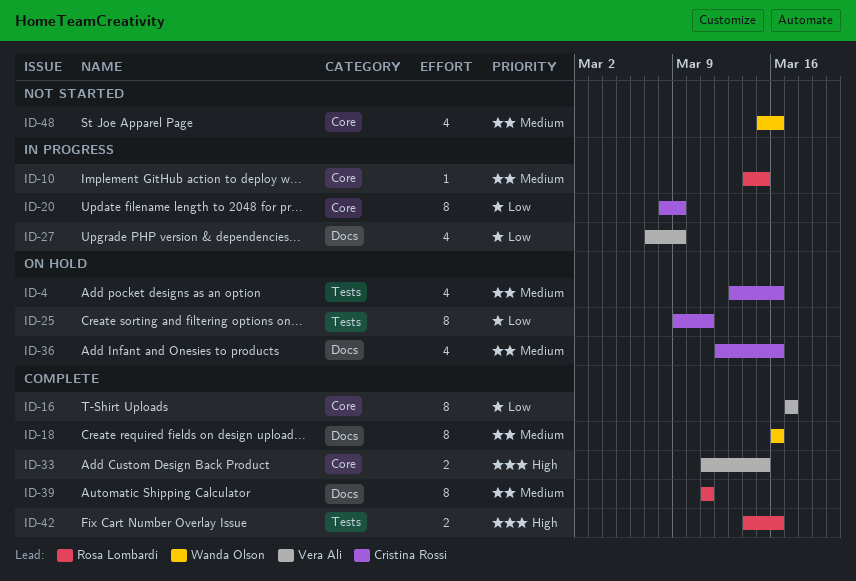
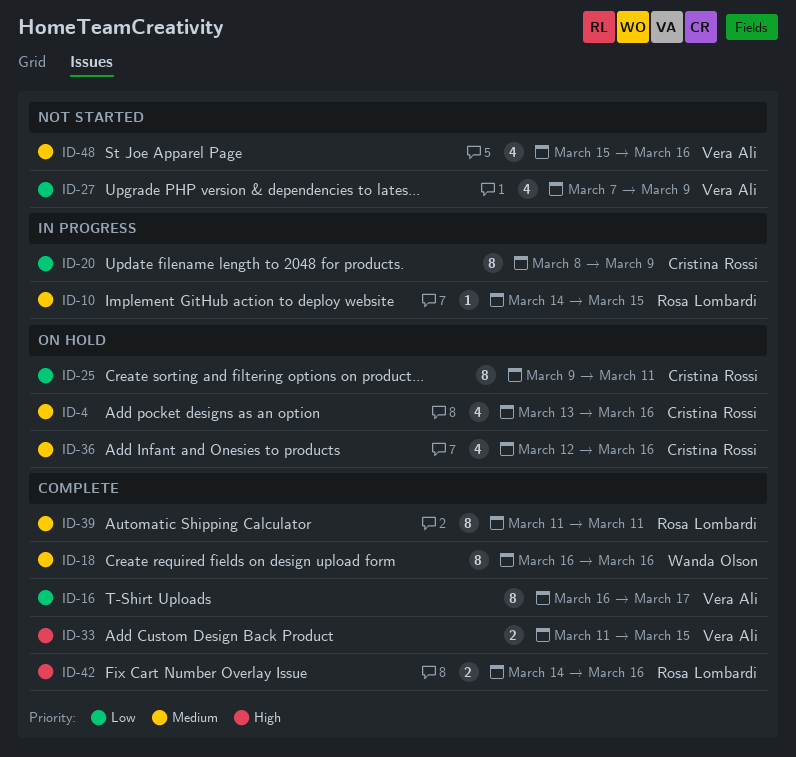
ID-16, start: Mar 17 -> Mar 16
ID-27, status: In progress -> Not started
ID-48, owner: Wanda Olson -> Vera Ali

